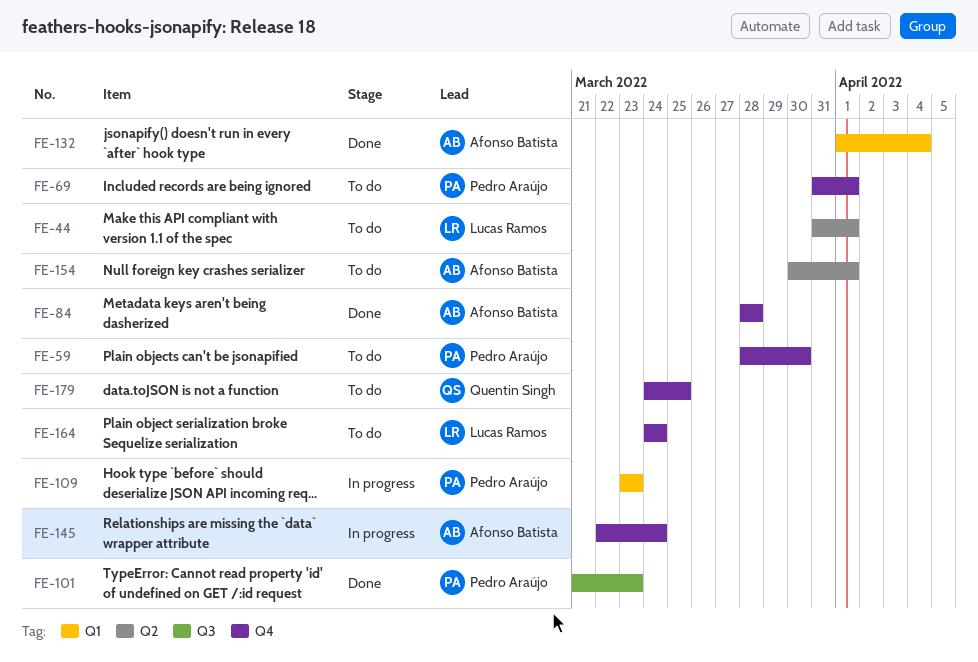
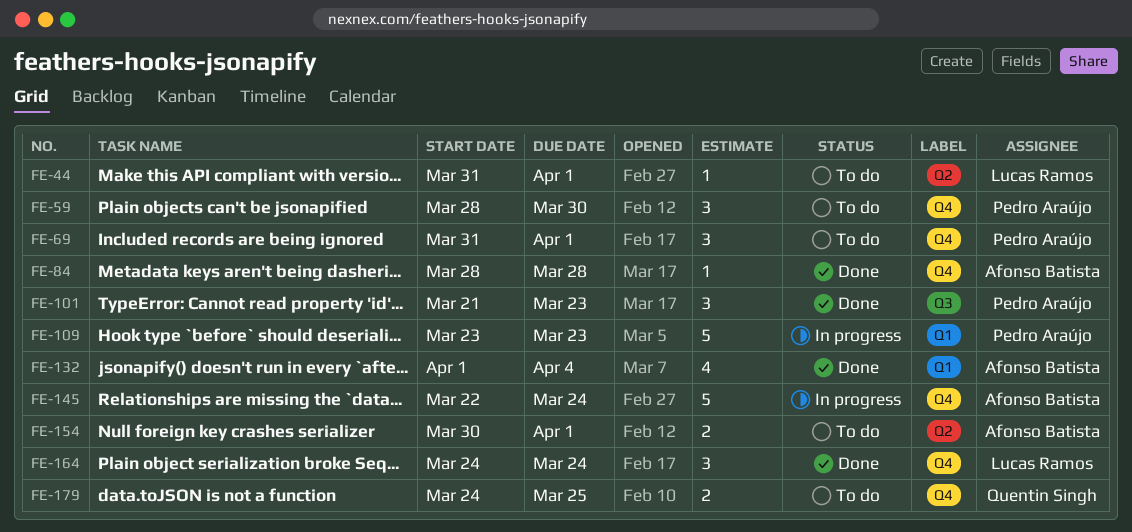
FE-164, status: To do -> Done

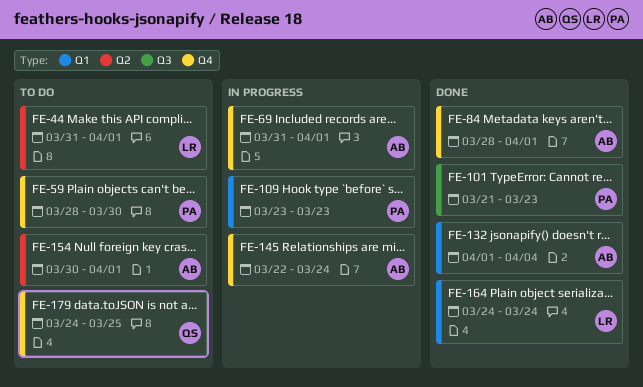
FE-69, status: To do -> In progress
FE-69, owner: Pedro Araújo -> Afonso Batista
FE-84, due: Mar 28 -> Apr 1
FE-164, label: Q4 -> Q1

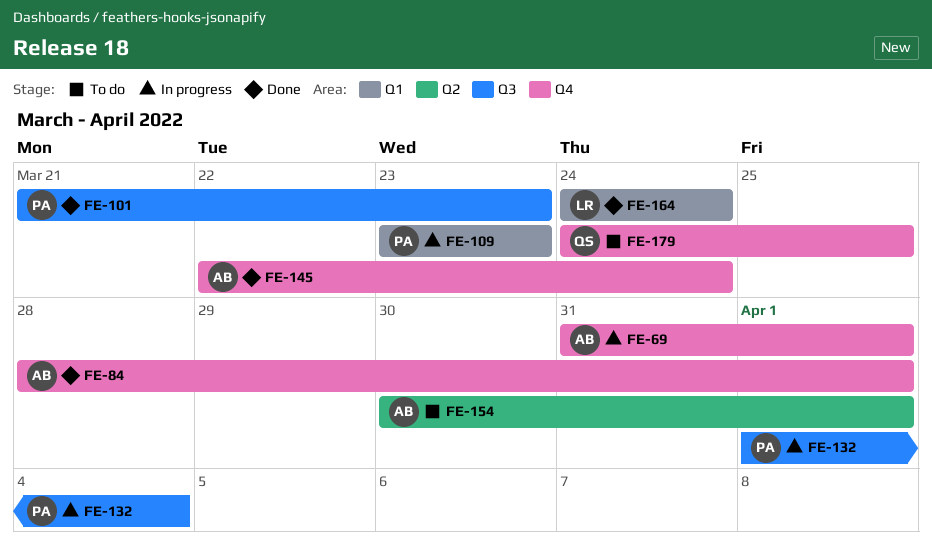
FE-44: present -> none
FE-59: present -> none
FE-132, status: Done -> In progress
FE-132, owner: AB -> PA
FE-132, label: Q1 -> Q3
FE-145, status: In progress -> Done

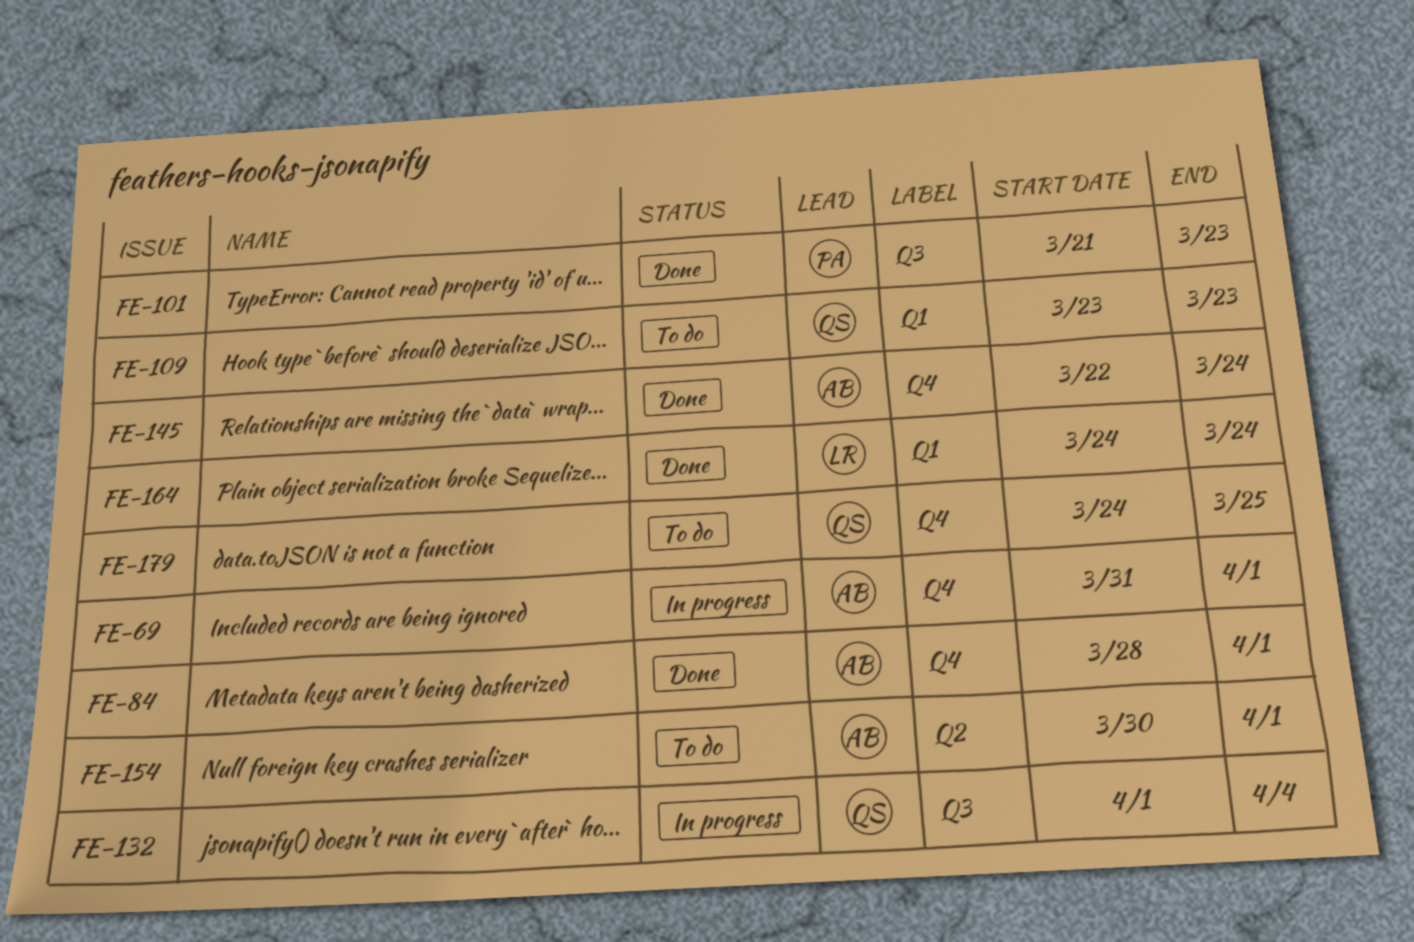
FE-109, status: In progress -> To do
FE-109, owner: PA -> QS
FE-132, owner: PA -> QS

